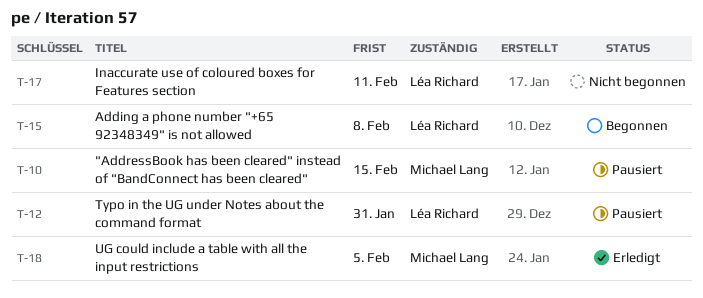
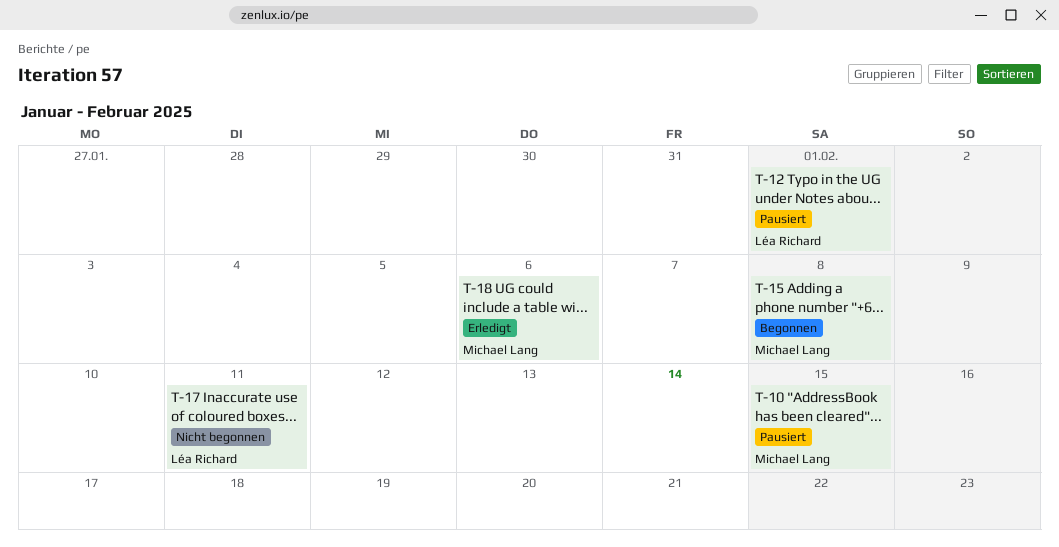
T-12, due: Jan 31 -> Feb 1
T-15, owner: Léa Richard -> Michael Lang
T-18, due: Feb 5 -> Feb 6

